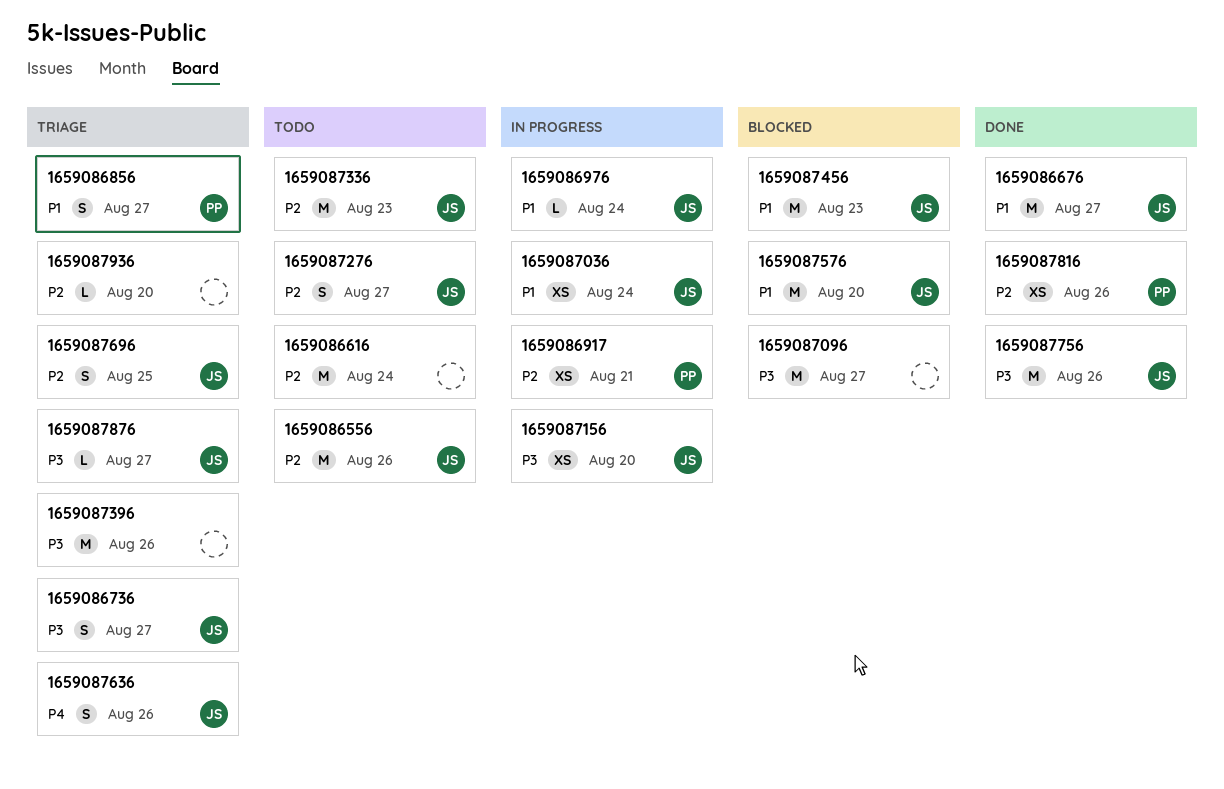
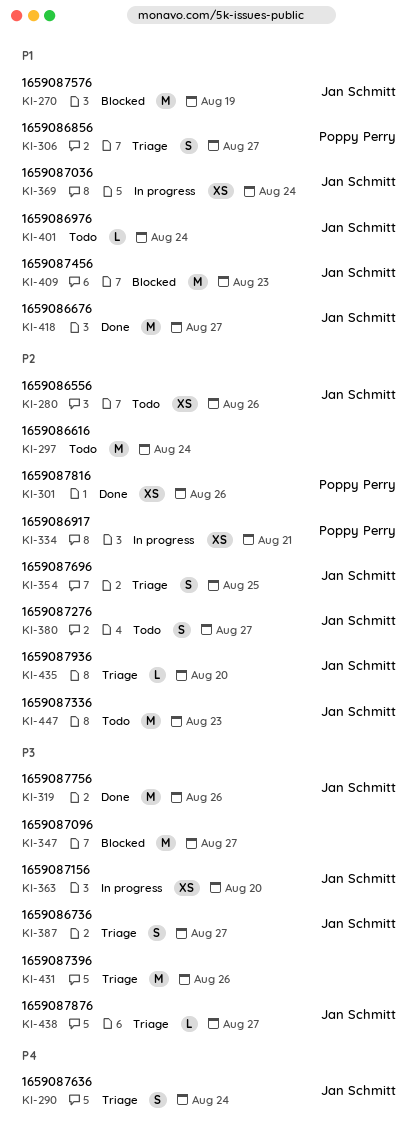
1659086556, estimate: M -> XS
1659086976, status: In progress -> Todo
1659087576, due: Aug 20 -> Aug 19
1659087636, due: Aug 26 -> Aug 24
1659087936, owner: none -> Jan Schmitt

